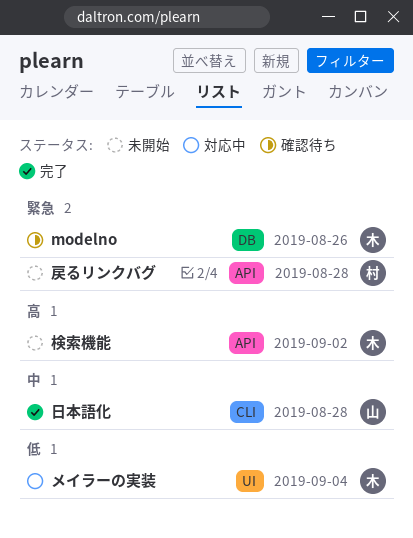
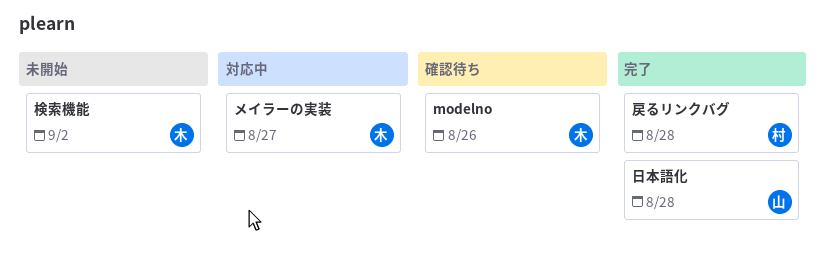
メイラーの実装, due: Sep 4 -> Aug 27
戻るリンクバグ, status: 未開始 -> 完了

